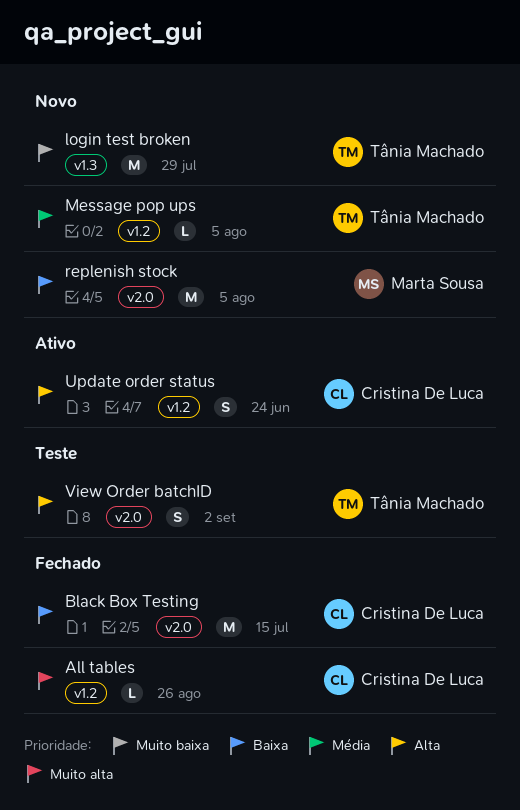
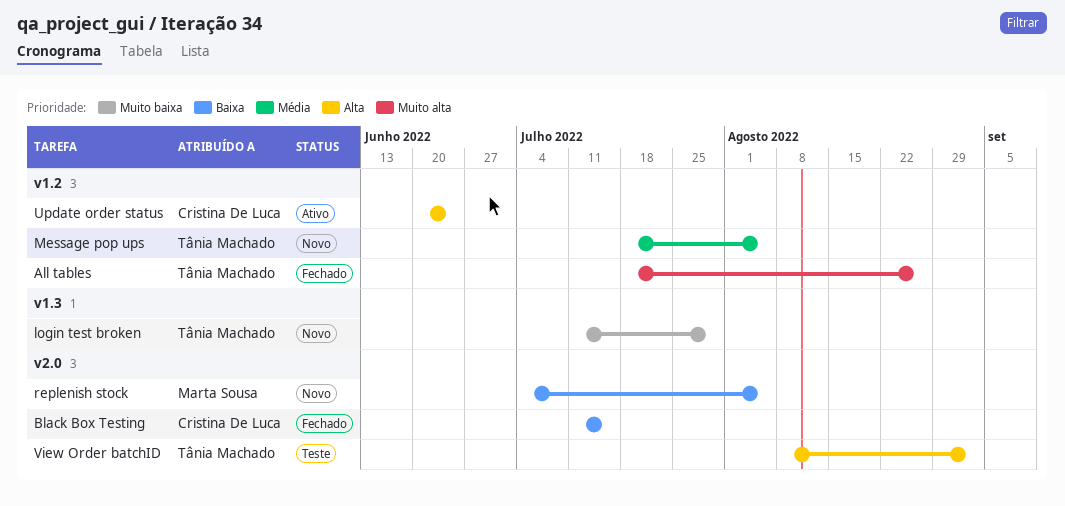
All tables, owner: Cristina De Luca -> Tânia Machado

